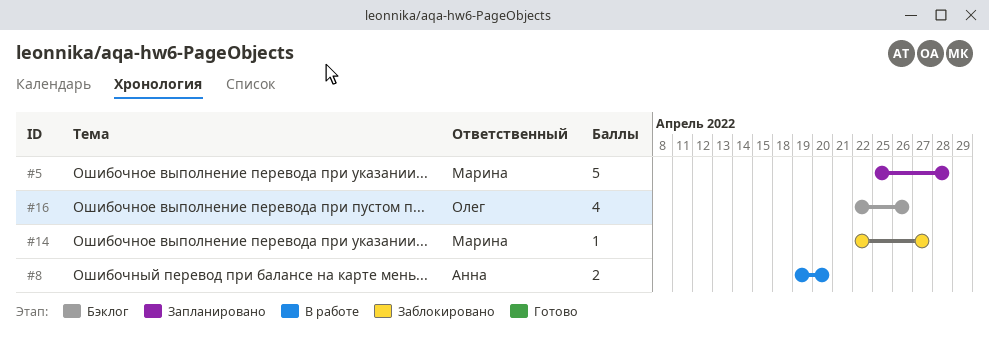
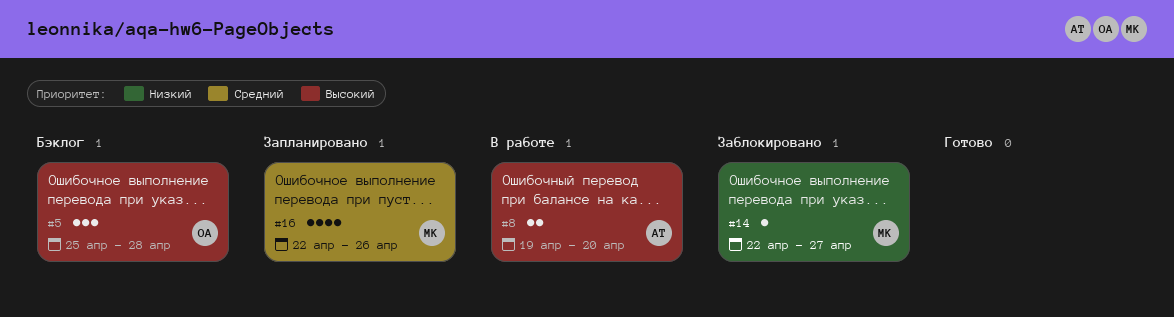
#5, status: Запланировано -> Бэклог
#5, owner: Марина -> Олег
#5, estimate: 5 -> 3
#16, status: Бэклог -> Запланировано
#16, owner: Олег -> Марина

